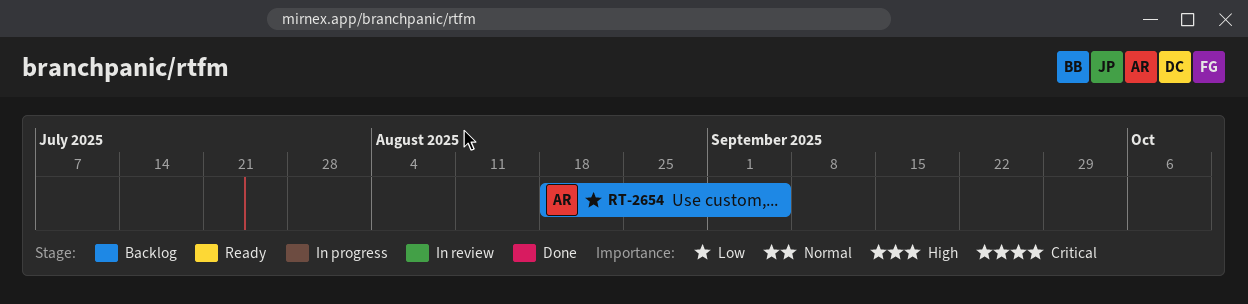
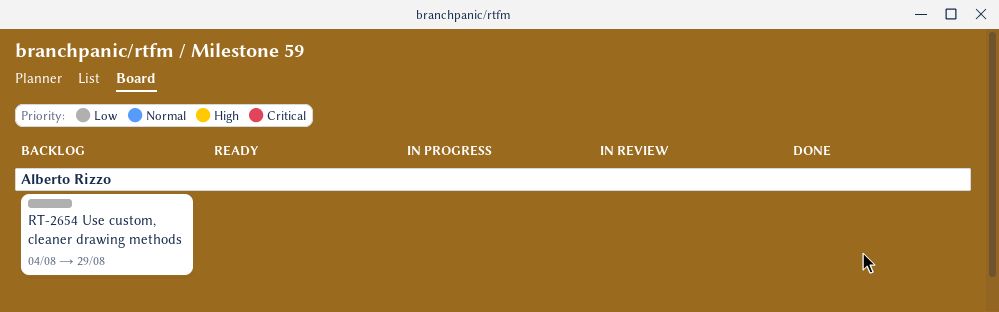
RT-2654, start: Aug 18 -> Aug 4
RT-2654, due: Sep 5 -> Aug 29

